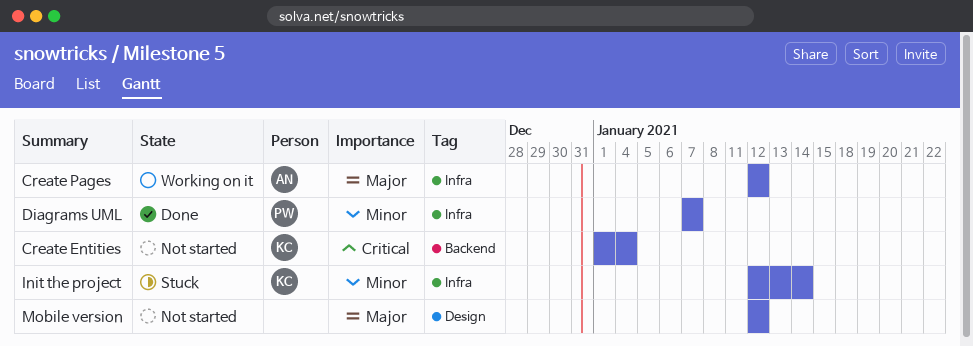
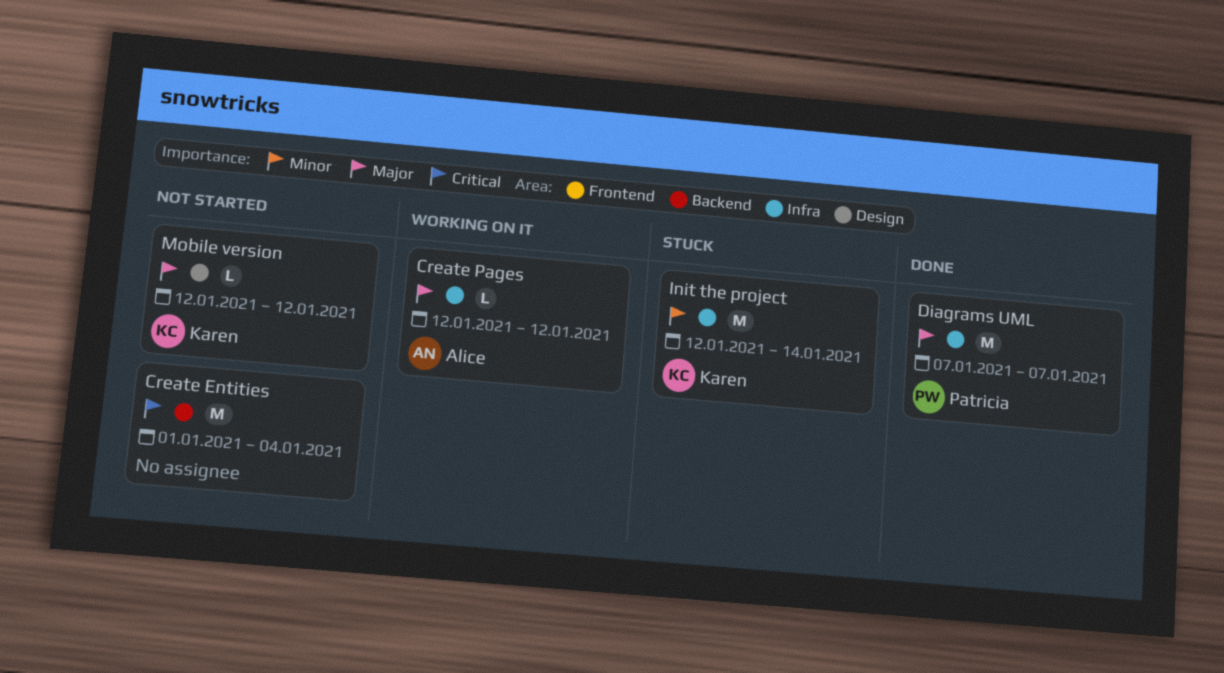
Create Entities, owner: Karen -> none
Diagrams UML, priority: Minor -> Major
Mobile version, owner: none -> Karen

